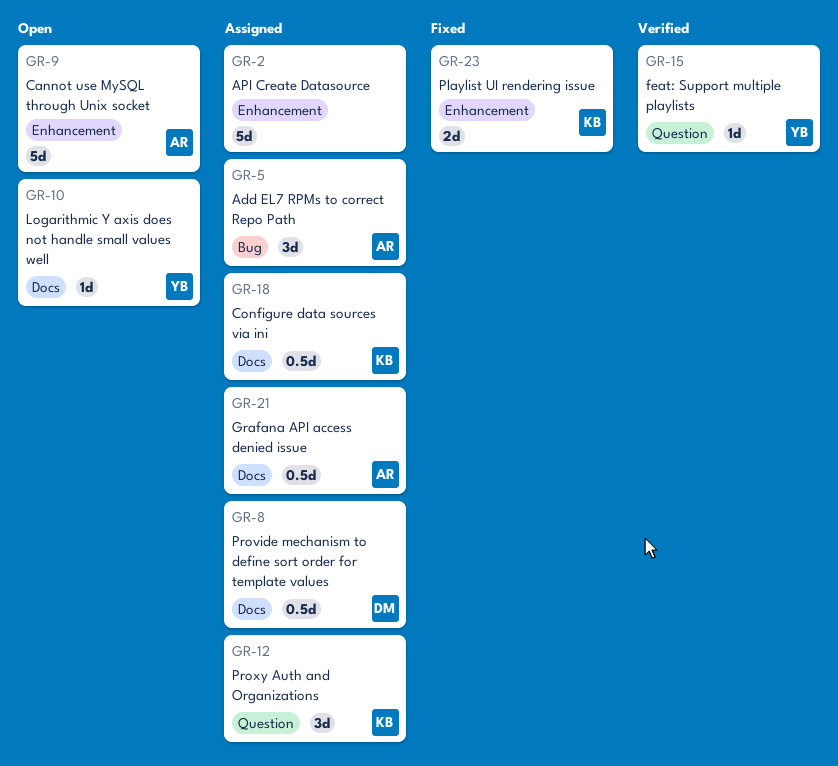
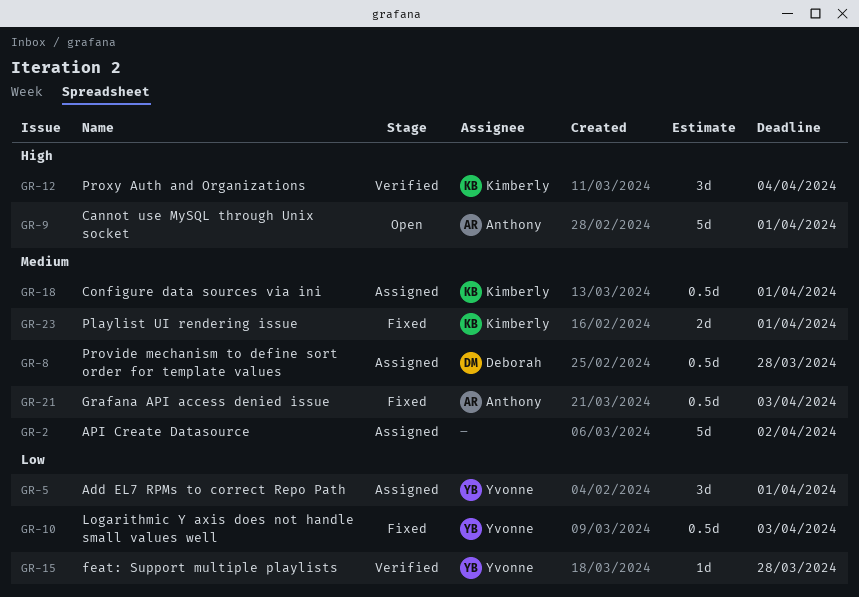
GR-5, owner: Anthony -> Yvonne
GR-10, status: Open -> Fixed
GR-10, estimate: 1d -> 0.5d
GR-12, status: Assigned -> Verified
GR-21, status: Assigned -> Fixed

